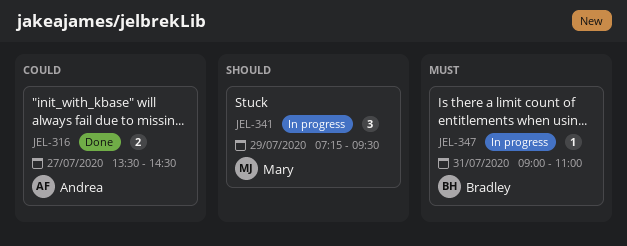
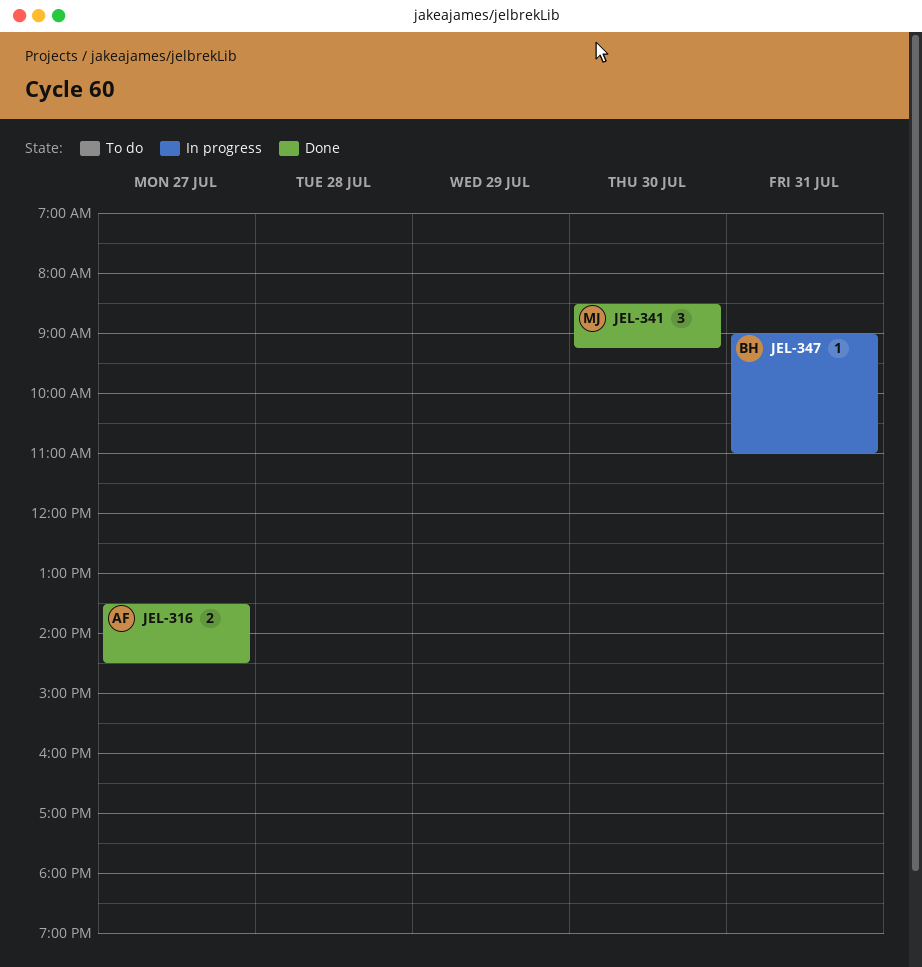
JEL-341, status: In progress -> Done
JEL-341, day: Jul 29 -> Jul 30
JEL-341, begins: 07:15 -> 08:30
JEL-341, ends: 09:30 -> 09:15

